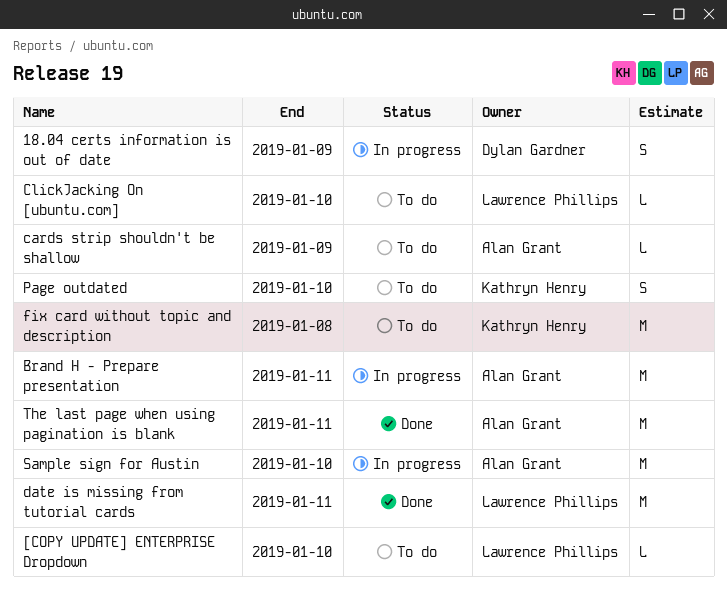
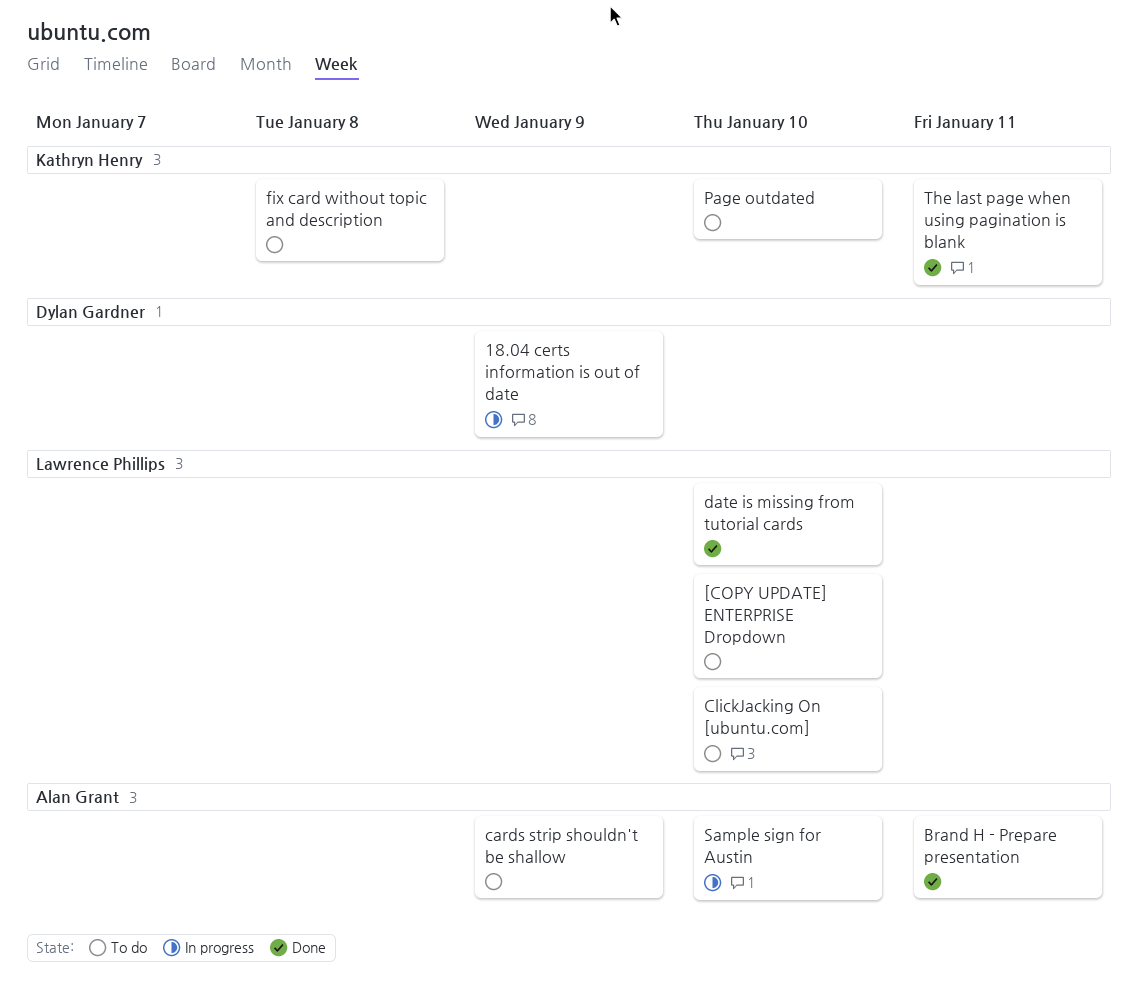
Brand H - Prepare presentation, status: In progress -> Done
date is missing from tutorial cards, due: Jan 11 -> Jan 10
The last page when using pagination is blank, owner: Alan Grant -> Kathryn Henry

